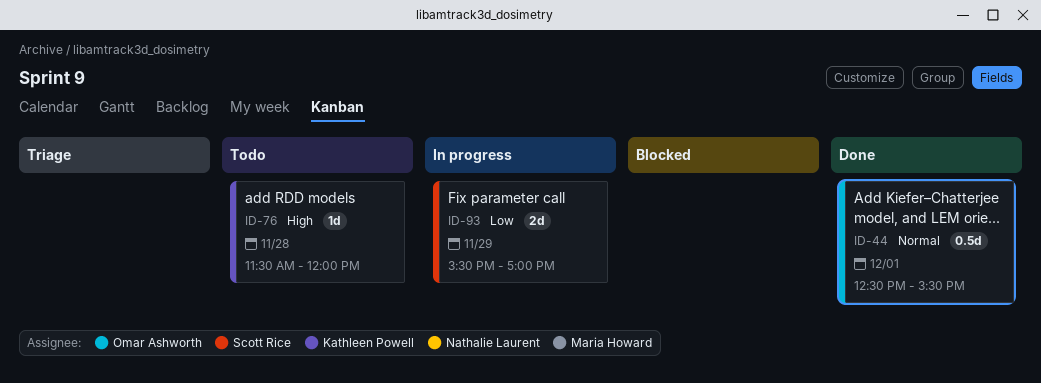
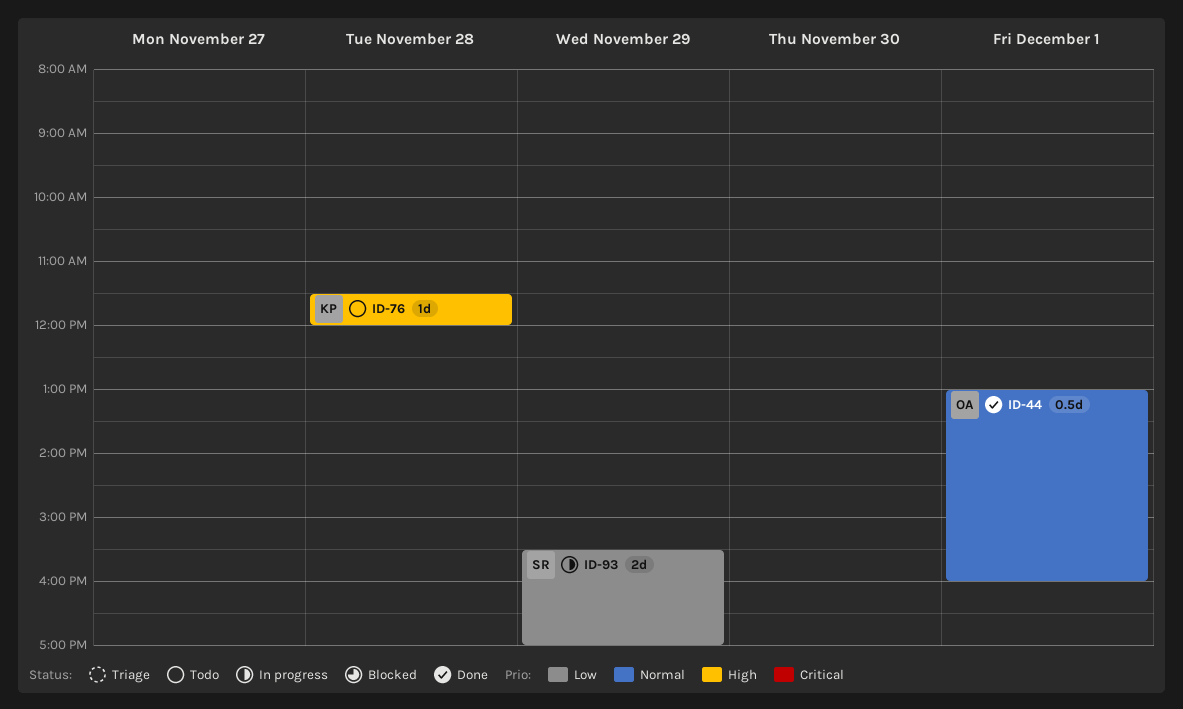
ID-44, begins: 12:30 -> 13:00
ID-44, ends: 15:30 -> 16:00

